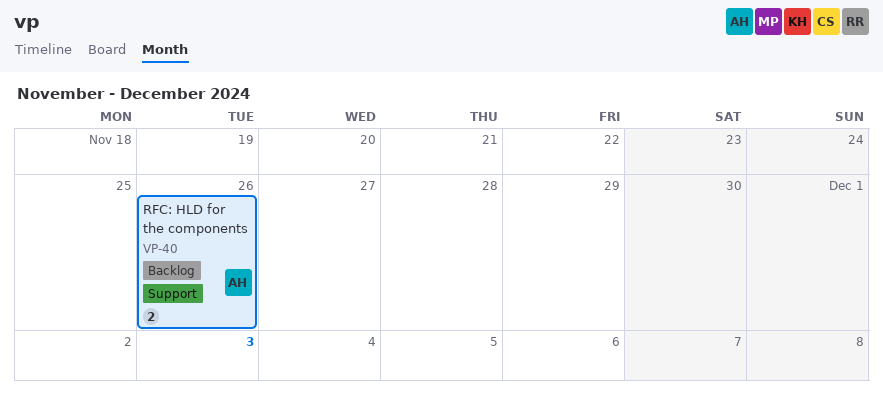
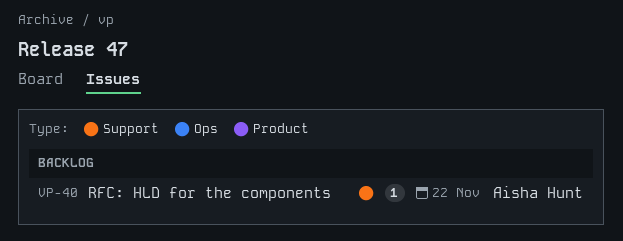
VP-40, estimate: 2 -> 1
VP-40, due: Nov 26 -> Nov 22

